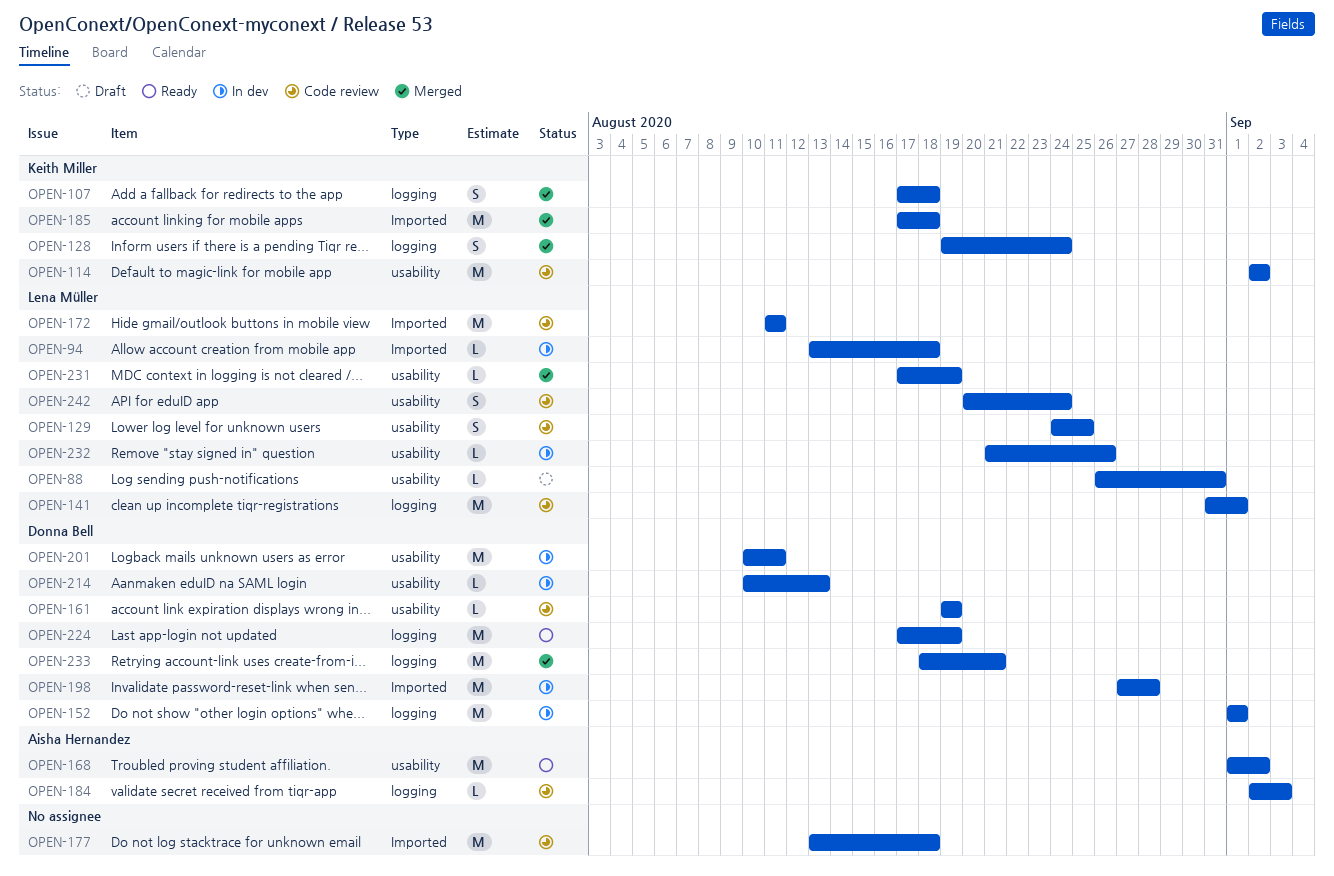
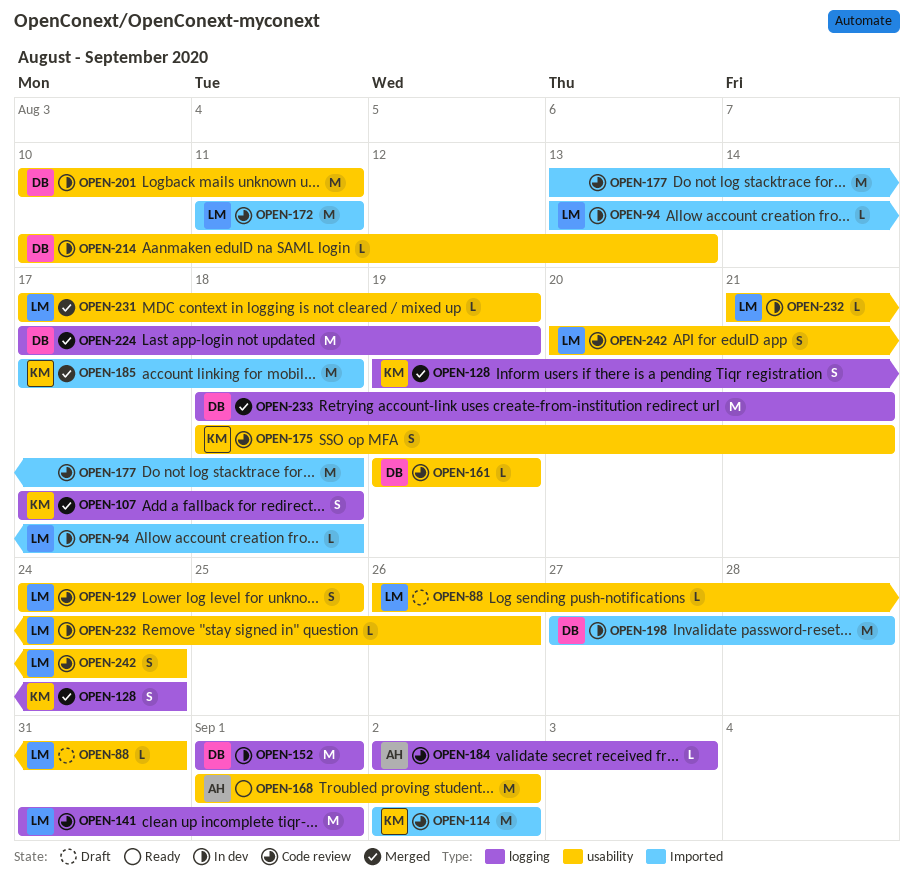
OPEN-114, label: usability -> Imported
OPEN-175: none -> present
OPEN-224, status: Ready -> Merged

